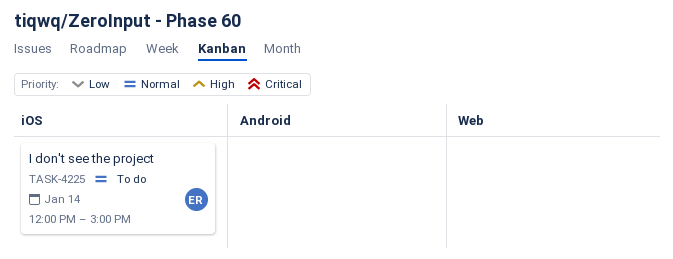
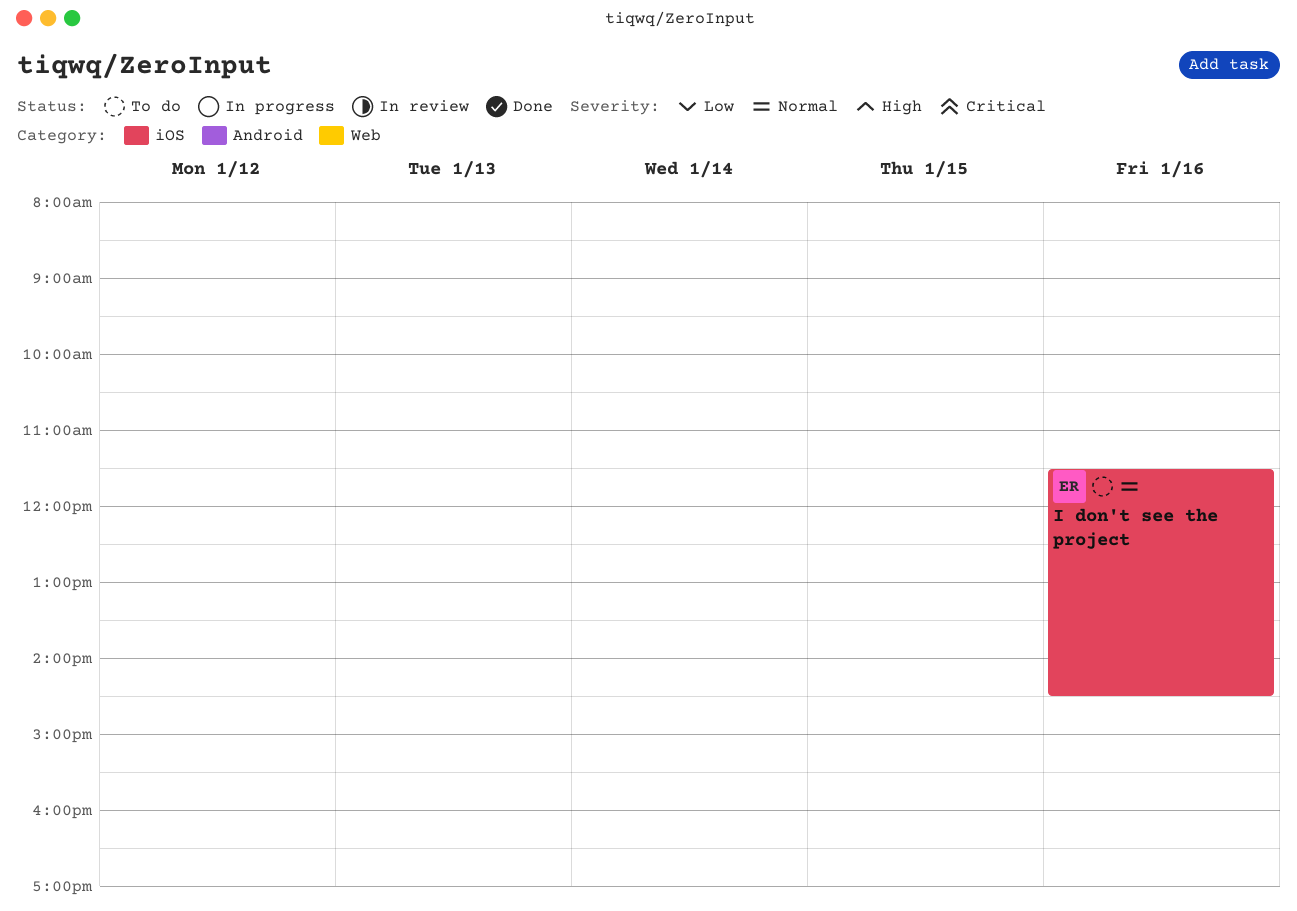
I don't see the project, day: Jan 14 -> Jan 16
I don't see the project, begins: 12:00 -> 11:30
I don't see the project, ends: 15:00 -> 14:30

